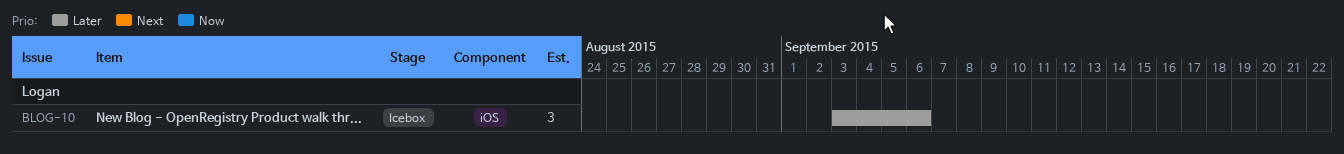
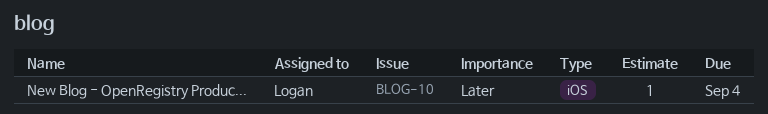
BLOG-10, estimate: 3 -> 1
BLOG-10, due: Sep 6 -> Sep 4

